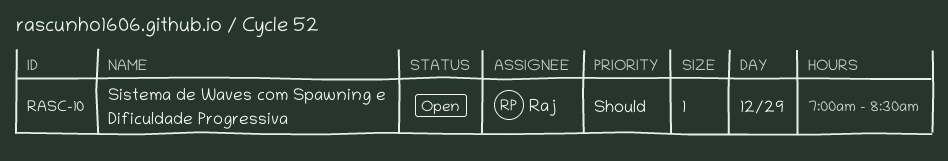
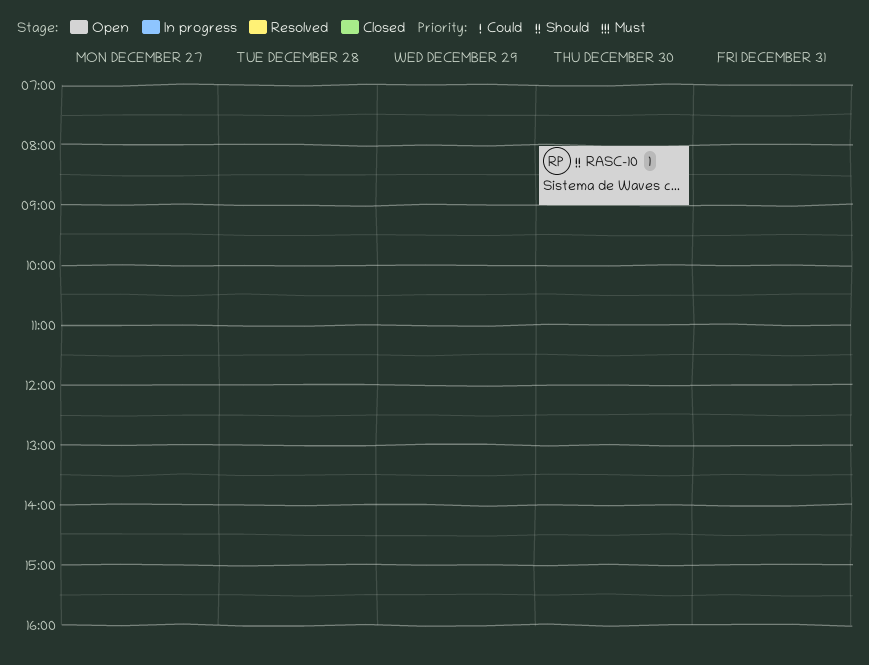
RASC-10, day: Dec 29 -> Dec 30
RASC-10, begins: 07:00 -> 08:00
RASC-10, ends: 08:30 -> 09:00

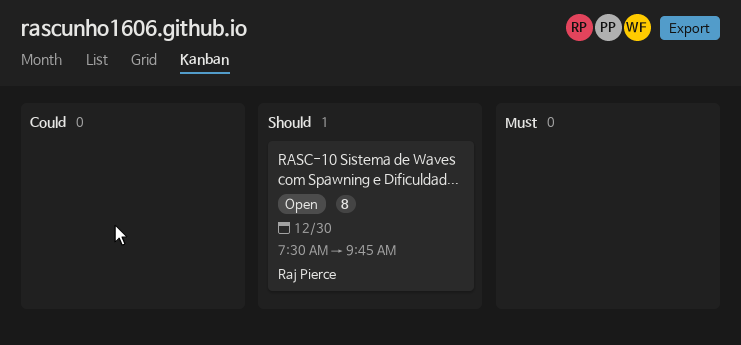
RASC-10, estimate: 1 -> 8
RASC-10, begins: 08:00 -> 07:30
RASC-10, ends: 09:00 -> 09:45

